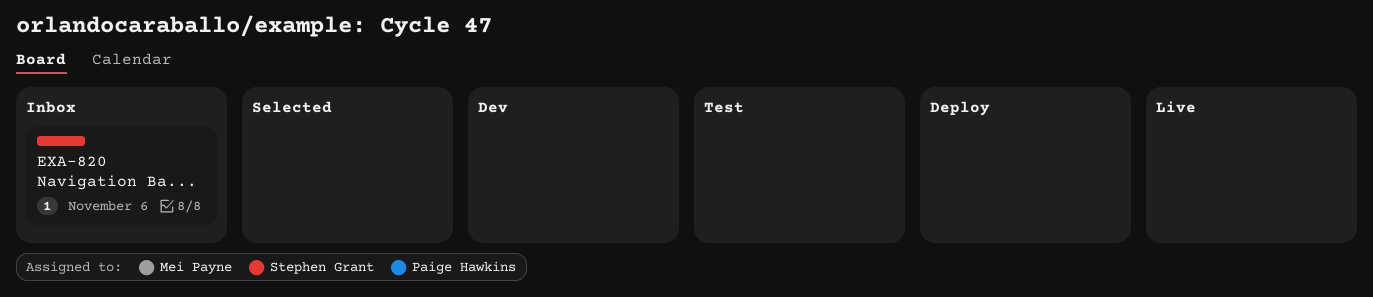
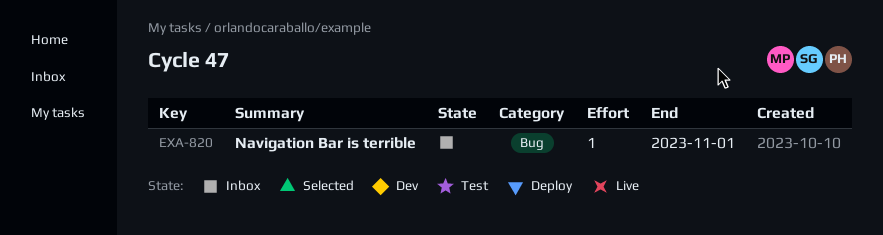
EXA-820, due: Nov 6 -> Nov 1

